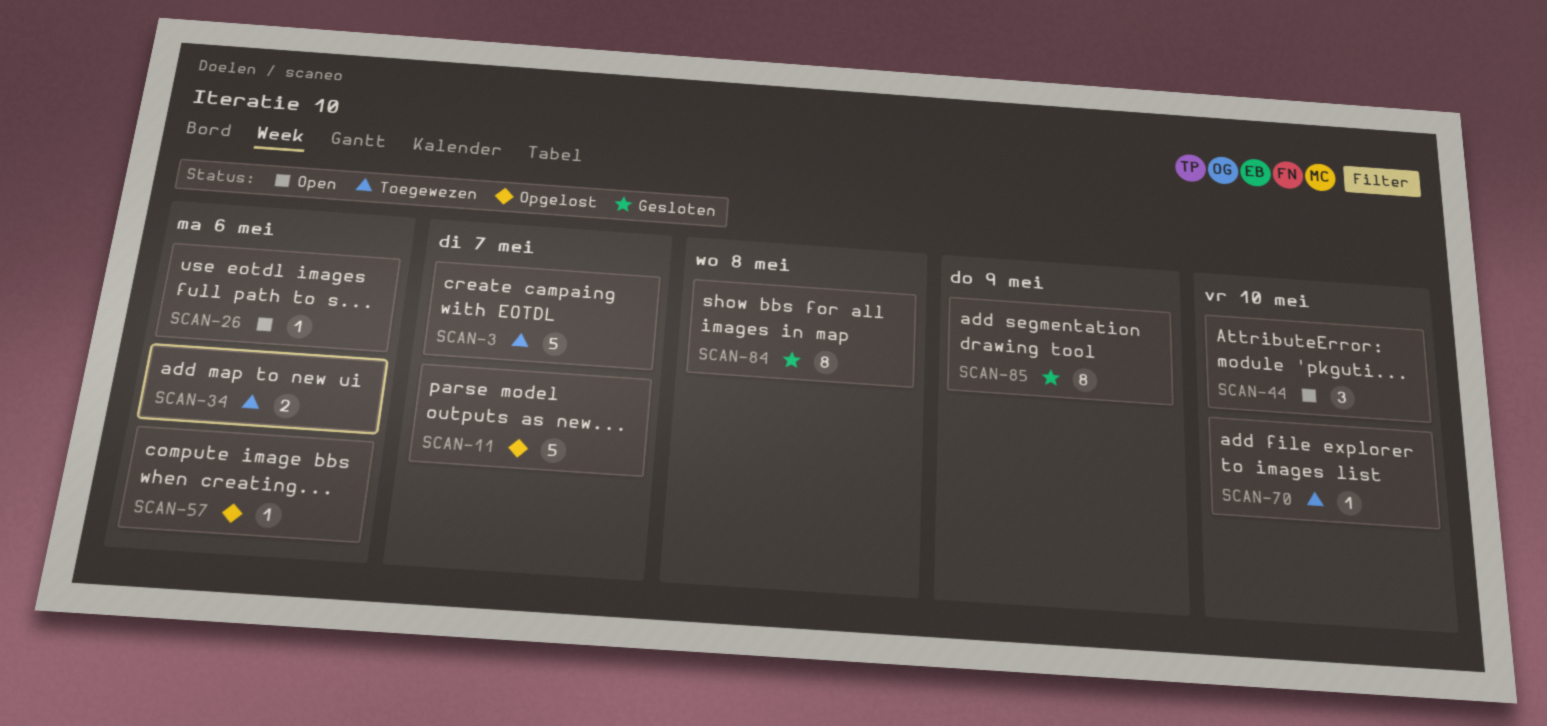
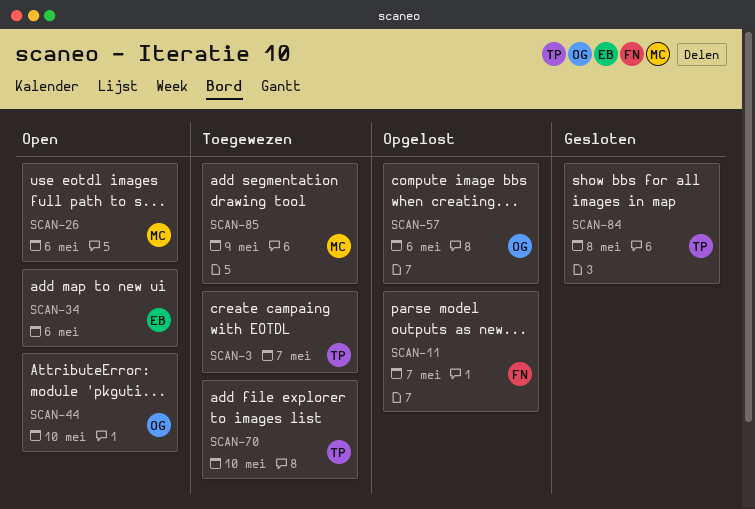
SCAN-34, status: Toegewezen -> Open
SCAN-85, status: Gesloten -> Toegewezen

